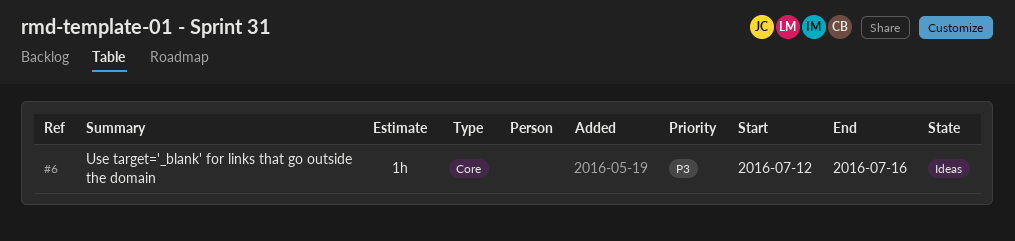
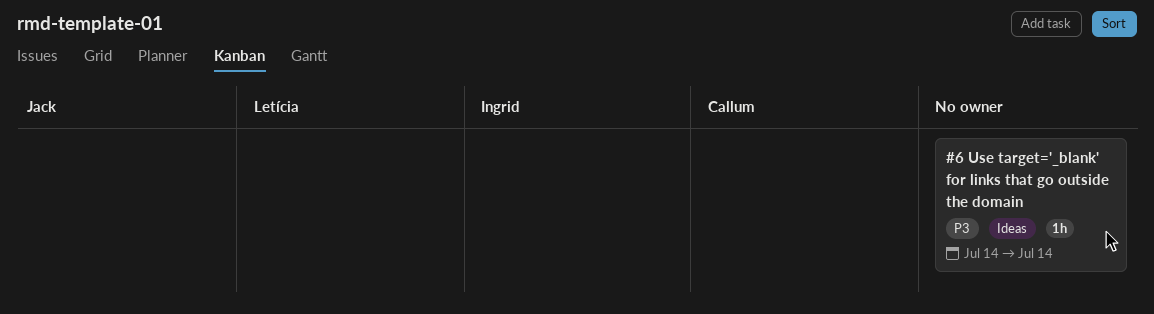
#6, start: Jul 12 -> Jul 14
#6, due: Jul 16 -> Jul 14

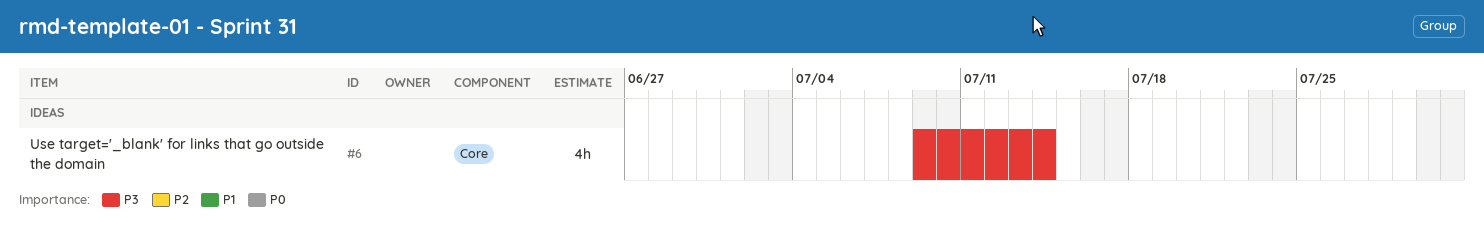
#6, estimate: 1h -> 4h
#6, start: Jul 14 -> Jul 9

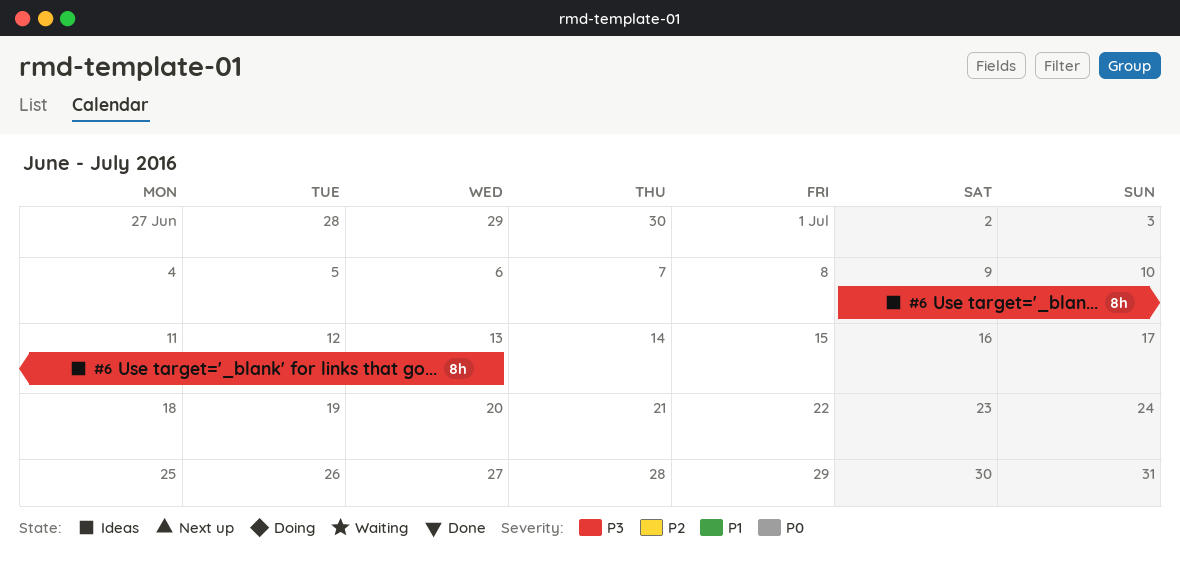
#6, estimate: 4h -> 8h
#6, due: Jul 14 -> Jul 13

